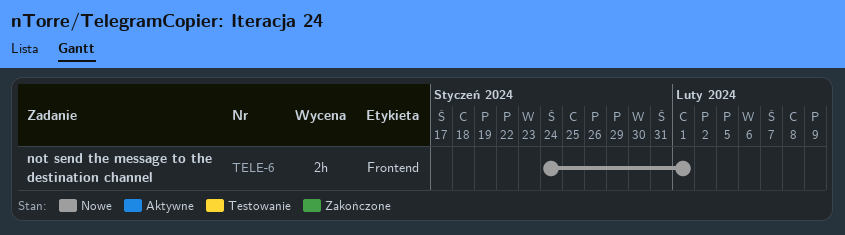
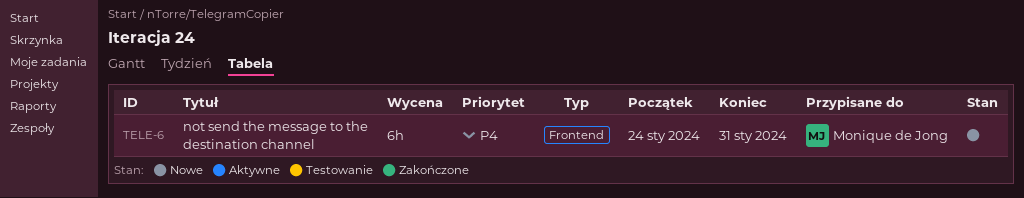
TELE-6, estimate: 2h -> 6h
TELE-6, due: Feb 1 -> Jan 31

